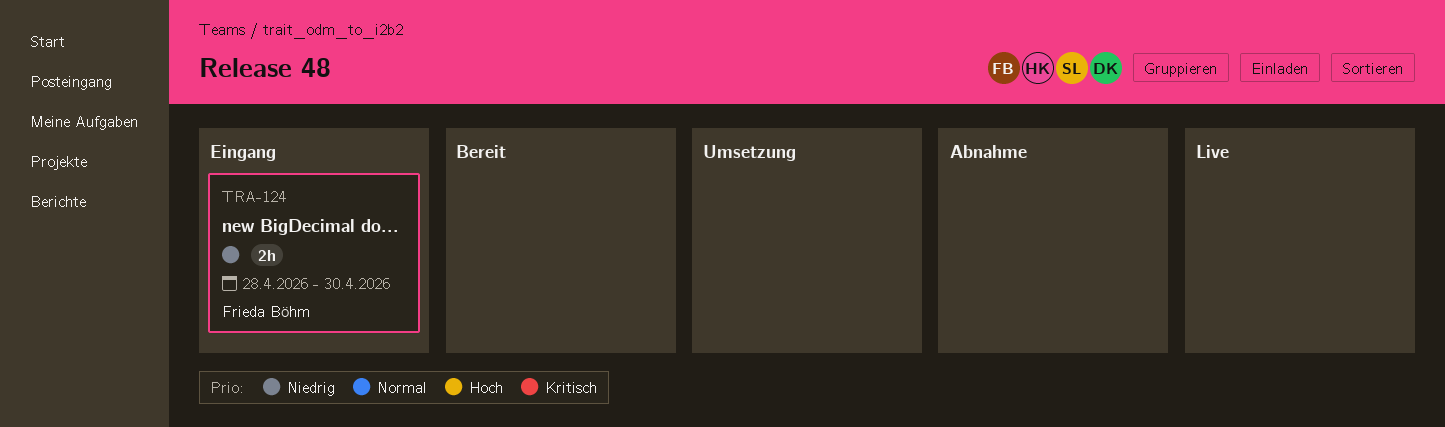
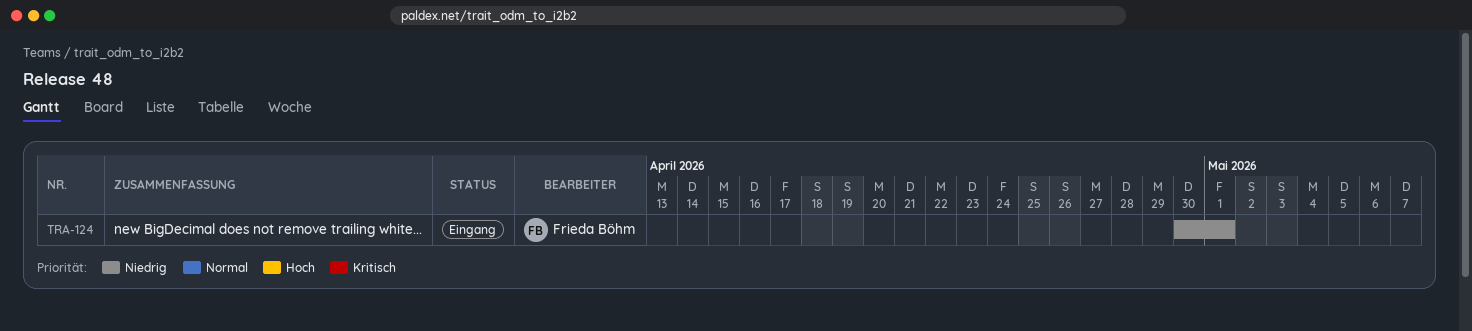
TRA-124, start: Apr 28 -> Apr 30
TRA-124, due: Apr 30 -> May 1

